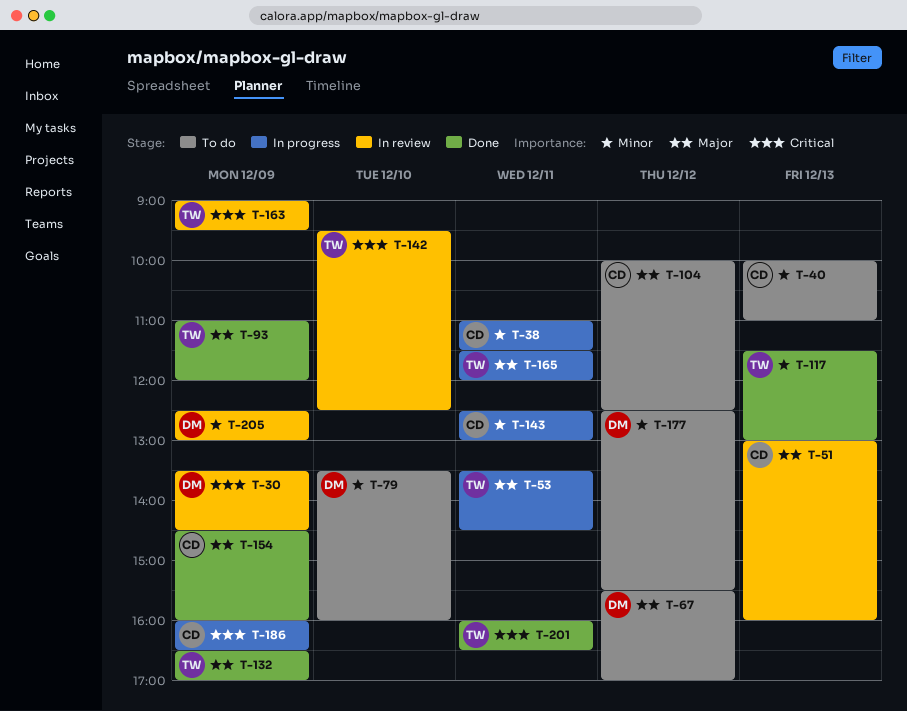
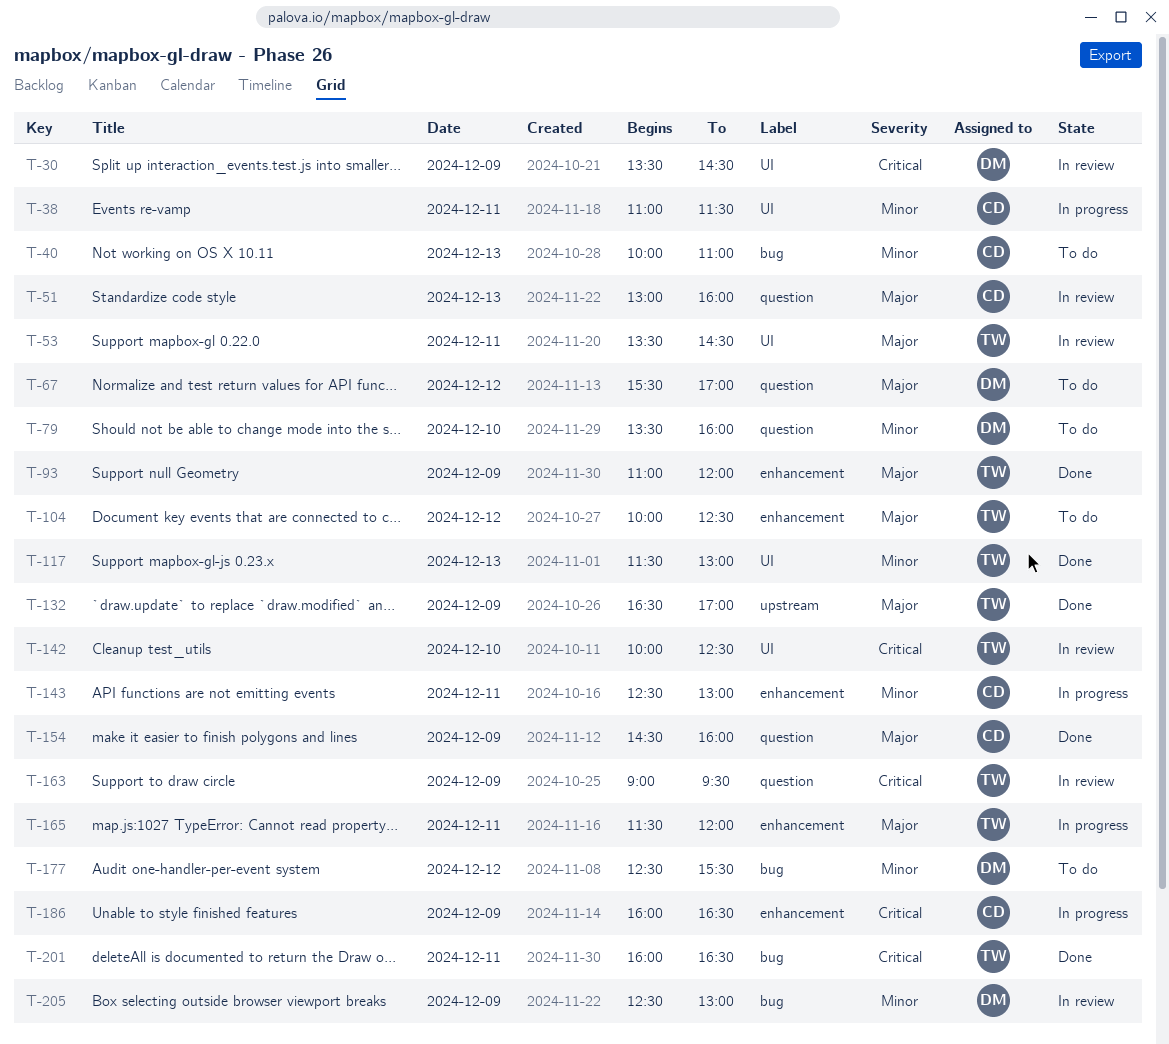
T-53, status: In progress -> In review
T-104, owner: CD -> TW
T-142, begins: 09:30 -> 10:00

